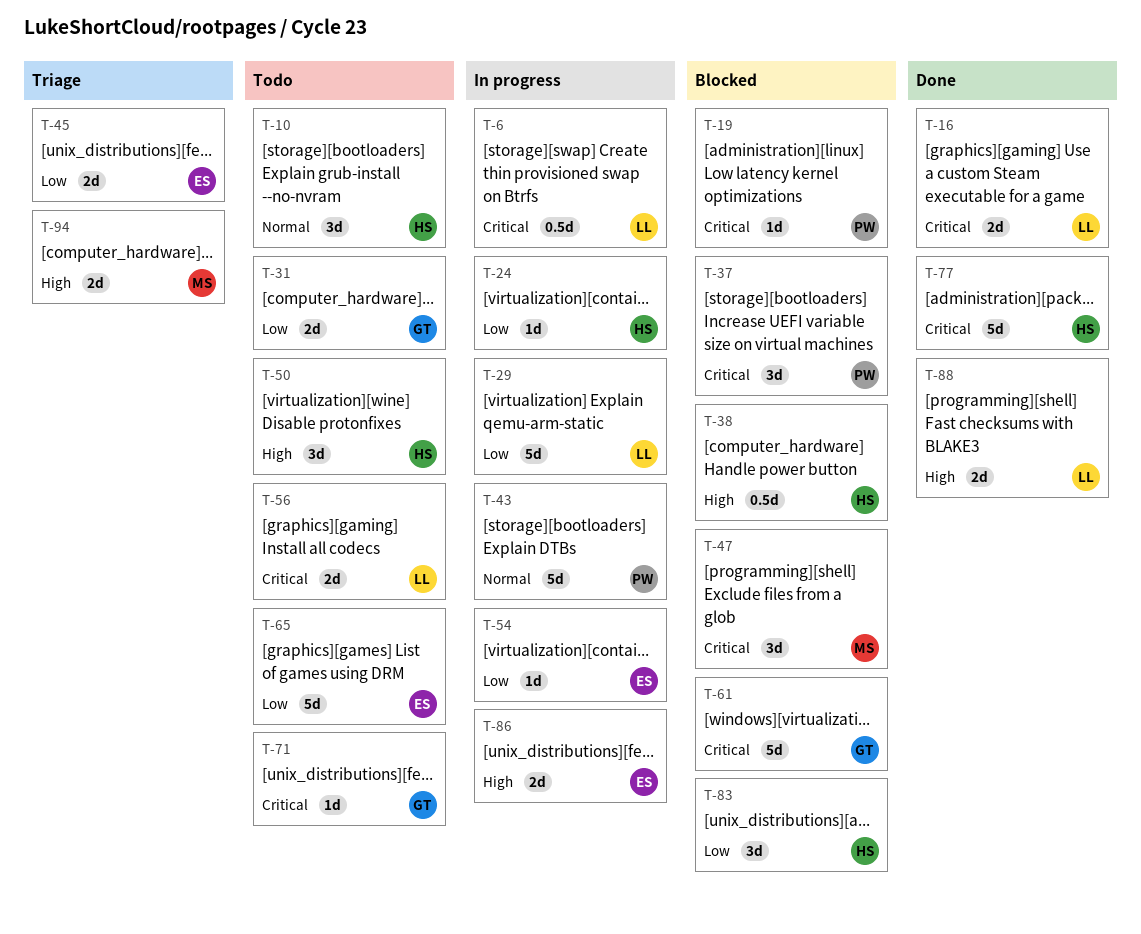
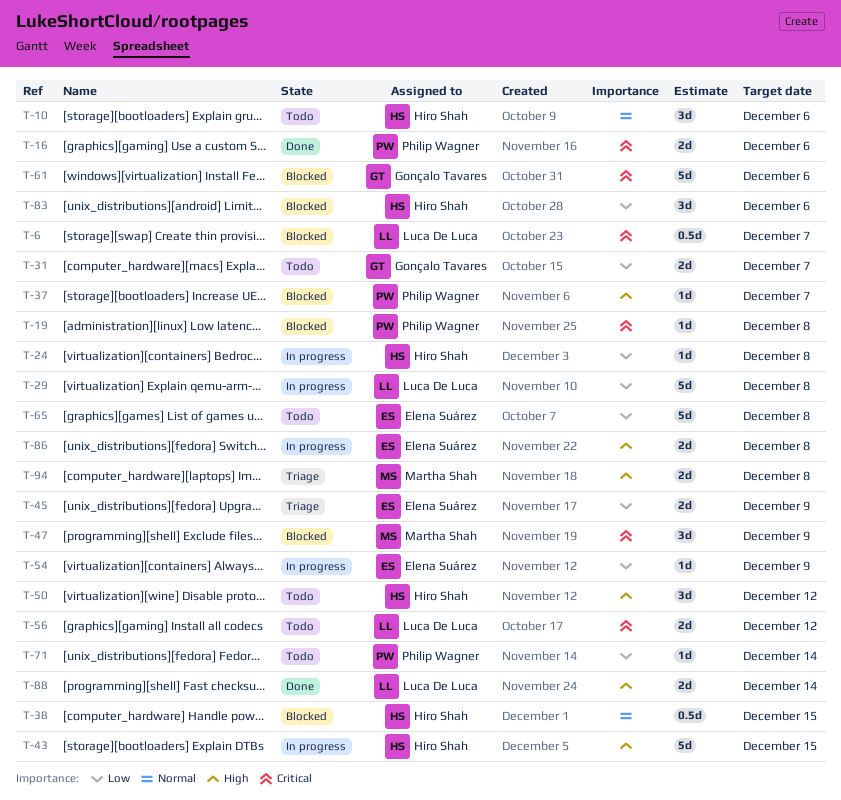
T-6, status: In progress -> Blocked
T-16, owner: Luca De Luca -> Philip Wagner
T-37, priority: Critical -> High
T-37, estimate: 3d -> 1d
T-38, priority: High -> Normal
T-43, owner: Philip Wagner -> Hiro Shah
T-43, priority: Normal -> High
T-71, owner: Gonçalo Tavares -> Philip Wagner
T-71, priority: Critical -> Low
T-77: present -> none

